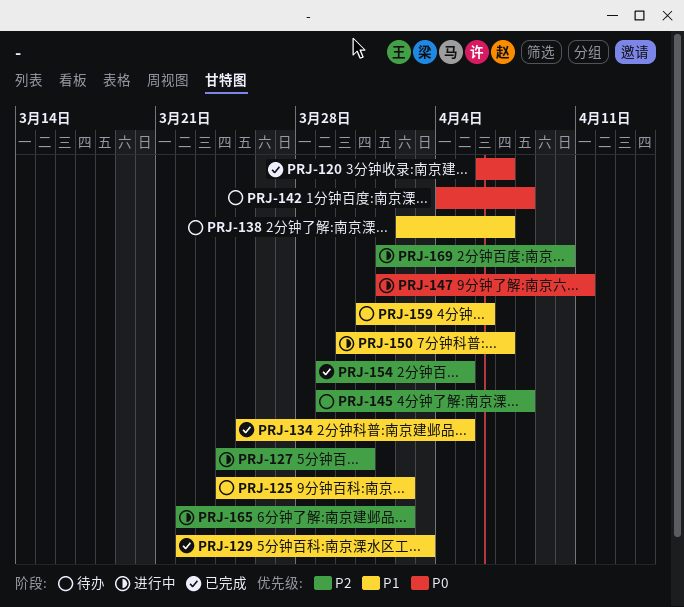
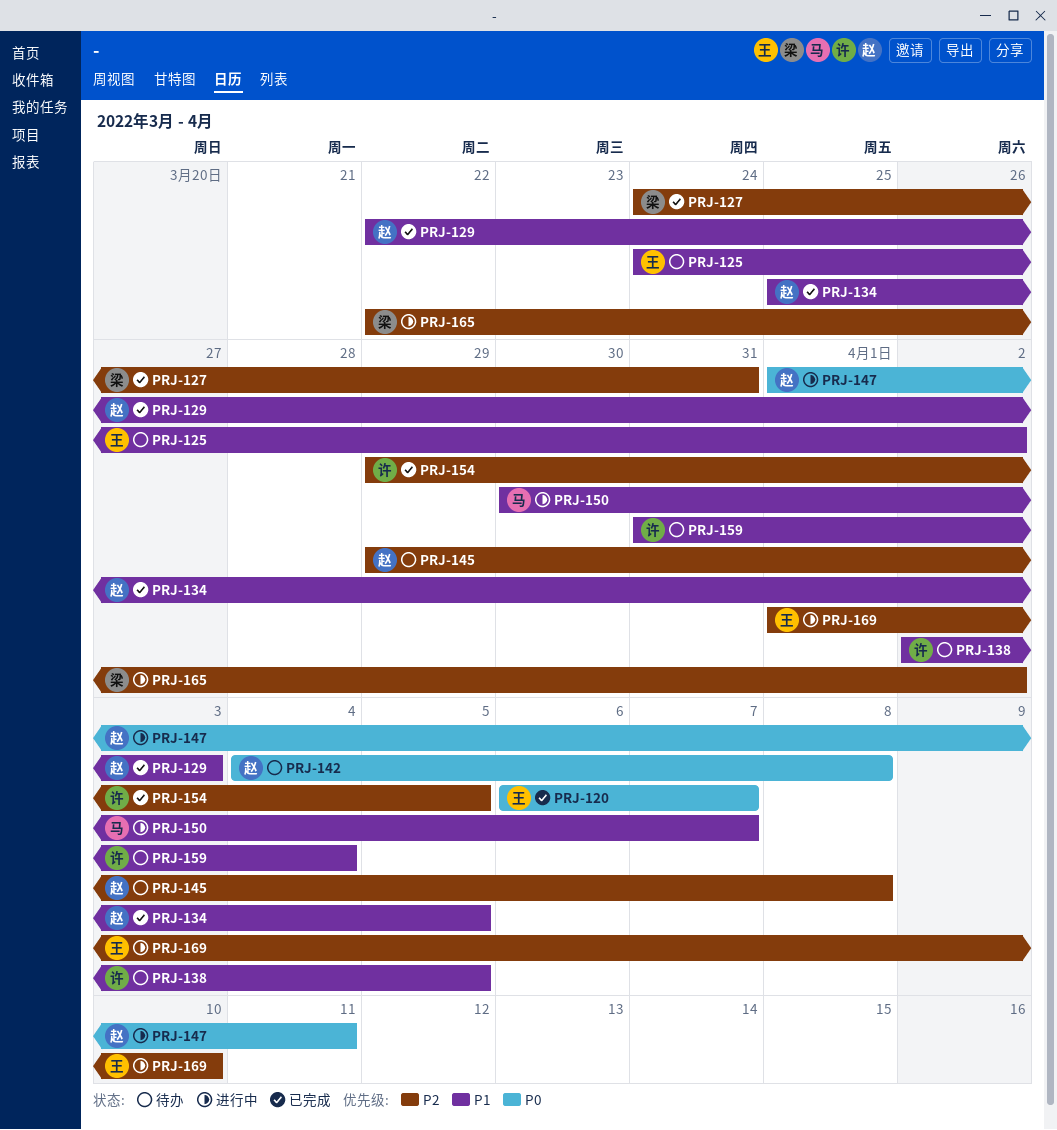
PRJ-127, status: 进行中 -> 已完成
PRJ-138, due: Apr 7 -> Apr 5
PRJ-159, due: Apr 6 -> Apr 4

